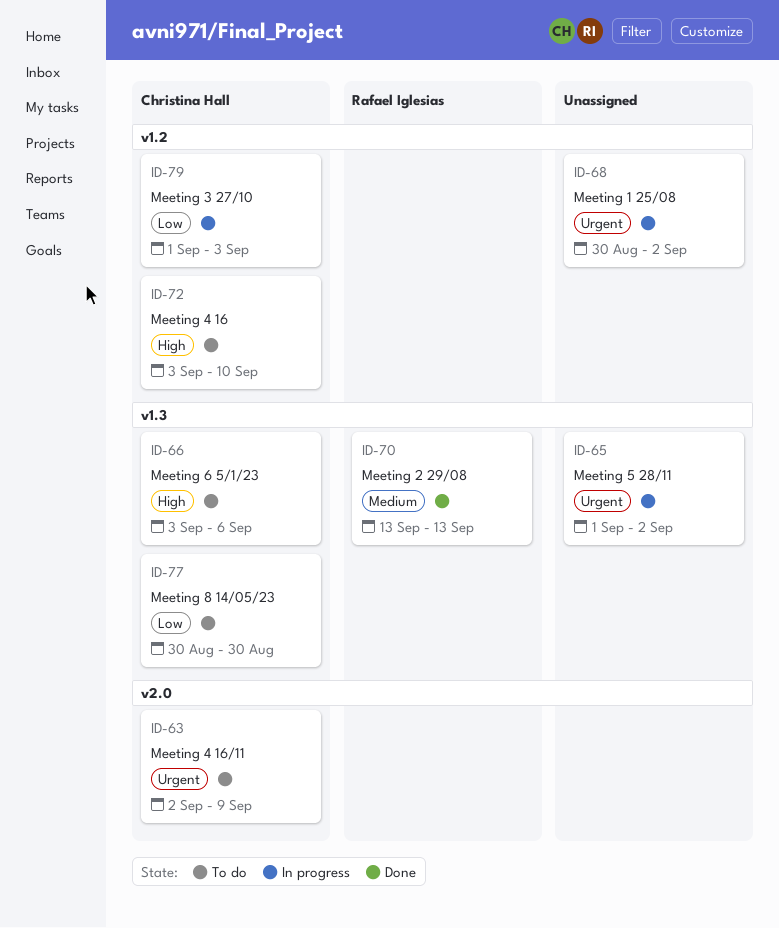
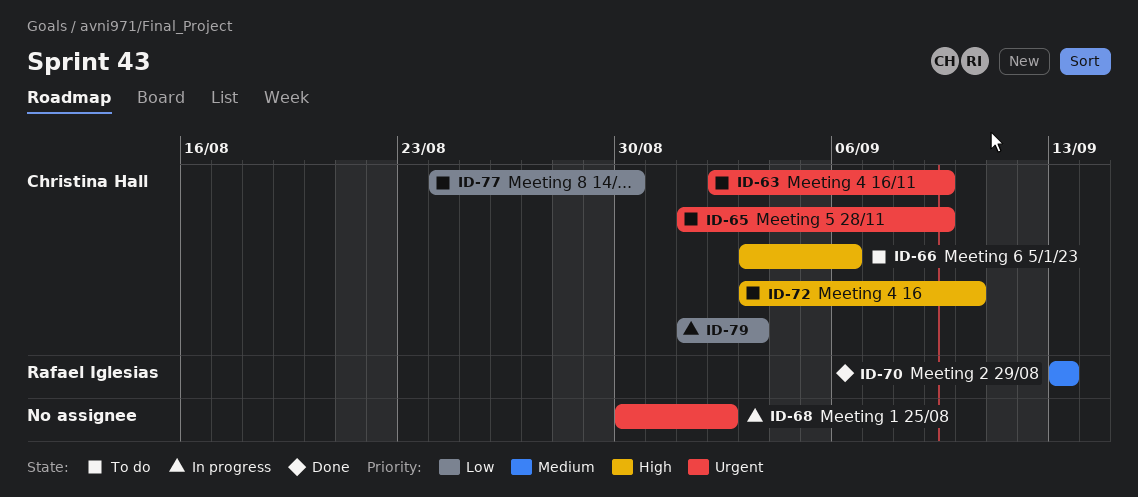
ID-65, status: In progress -> To do
ID-65, owner: none -> Christina Hall
ID-65, due: Sep 2 -> Sep 9
ID-77, start: Aug 30 -> Aug 24

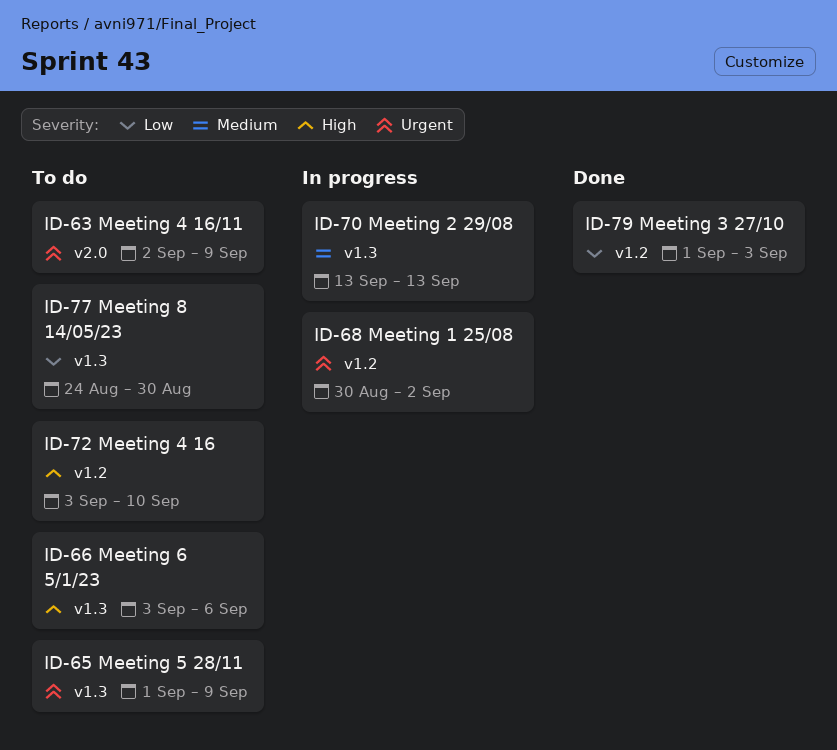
ID-70, status: Done -> In progress
ID-79, status: In progress -> Done

